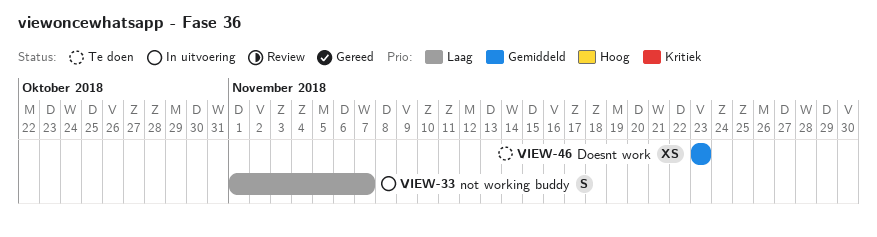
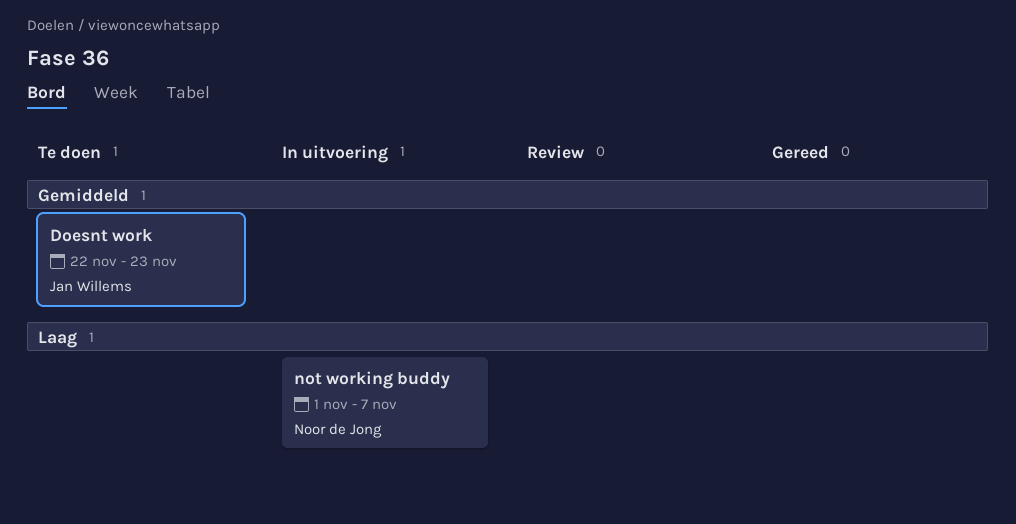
Doesnt work, start: Nov 23 -> Nov 22

